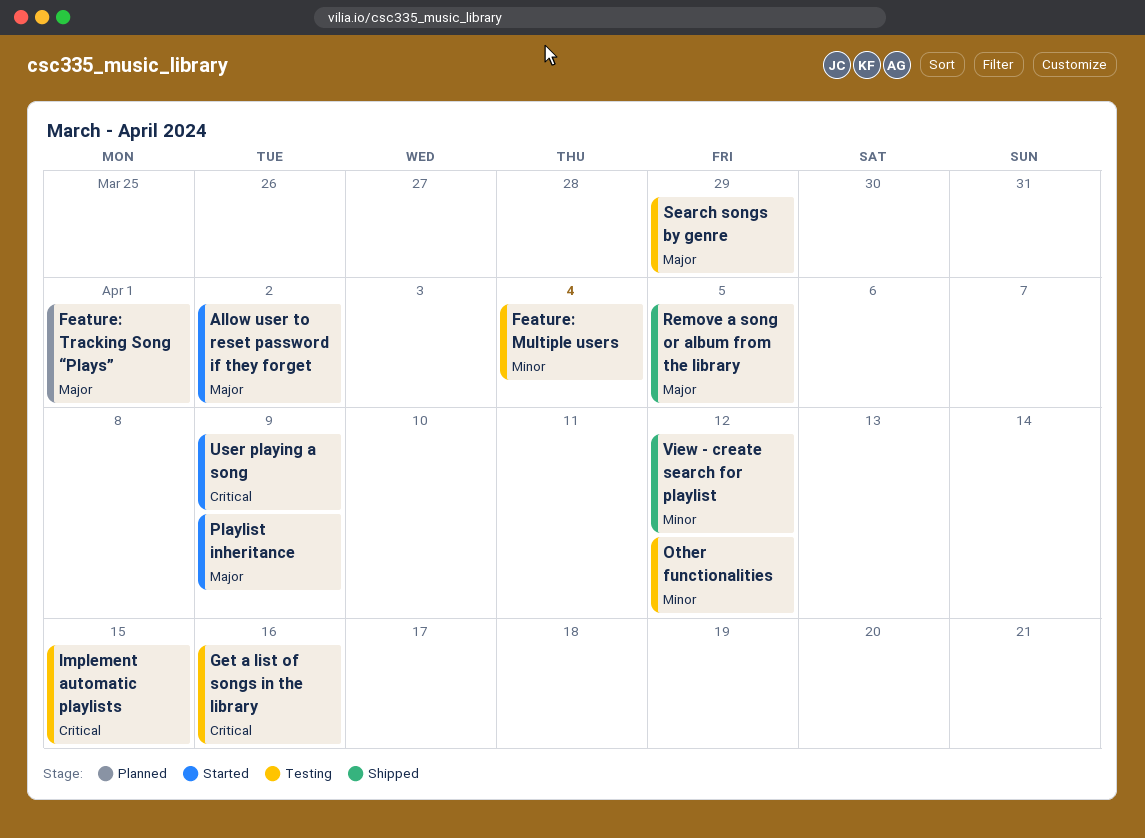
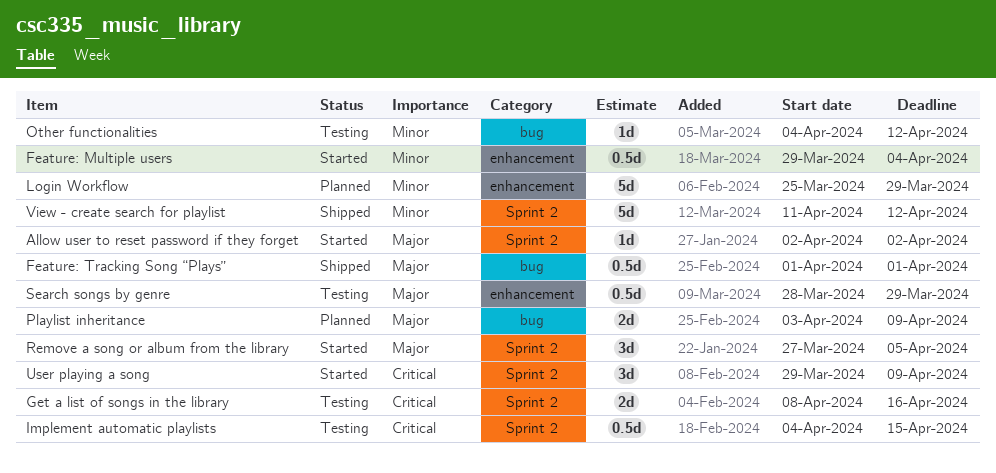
Feature: Multiple users, status: Testing -> Started
Feature: Tracking Song “Plays”, status: Planned -> Shipped
Login Workflow: none -> present
Playlist inheritance, status: Started -> Planned
Remove a song or album from the library, status: Shipped -> Started

